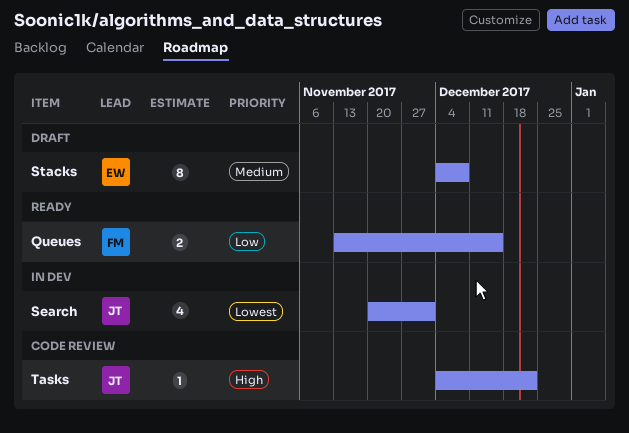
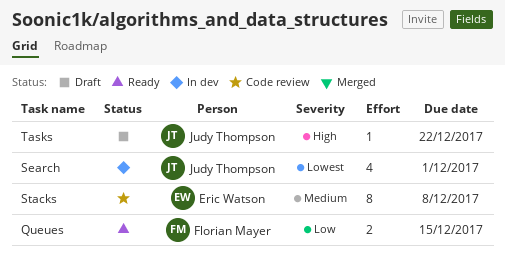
Stacks, status: Draft -> Code review
Tasks, status: Code review -> Draft

